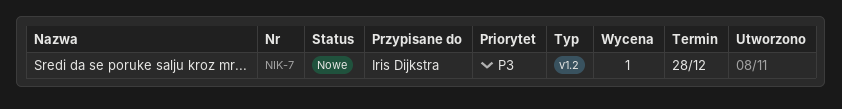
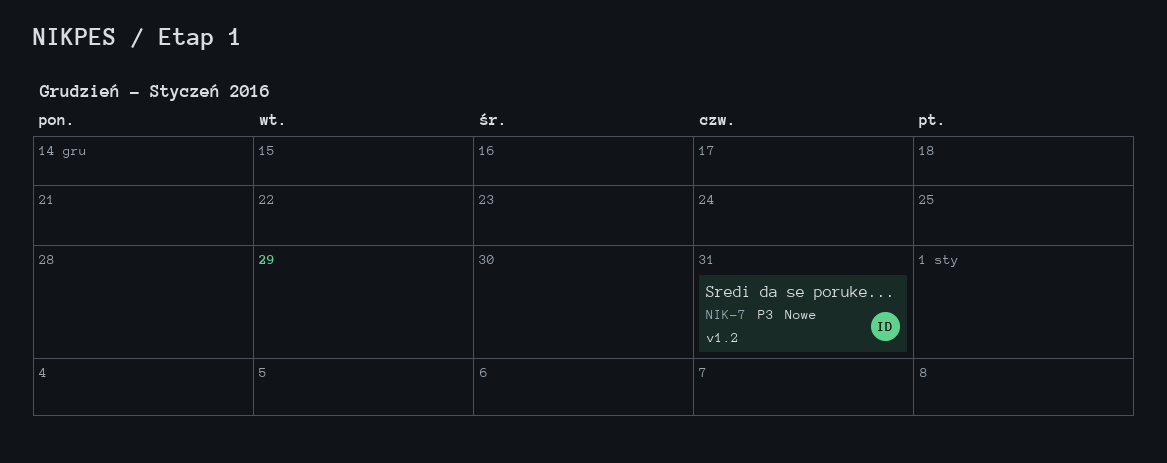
NIK-7, due: Dec 28 -> Dec 31

